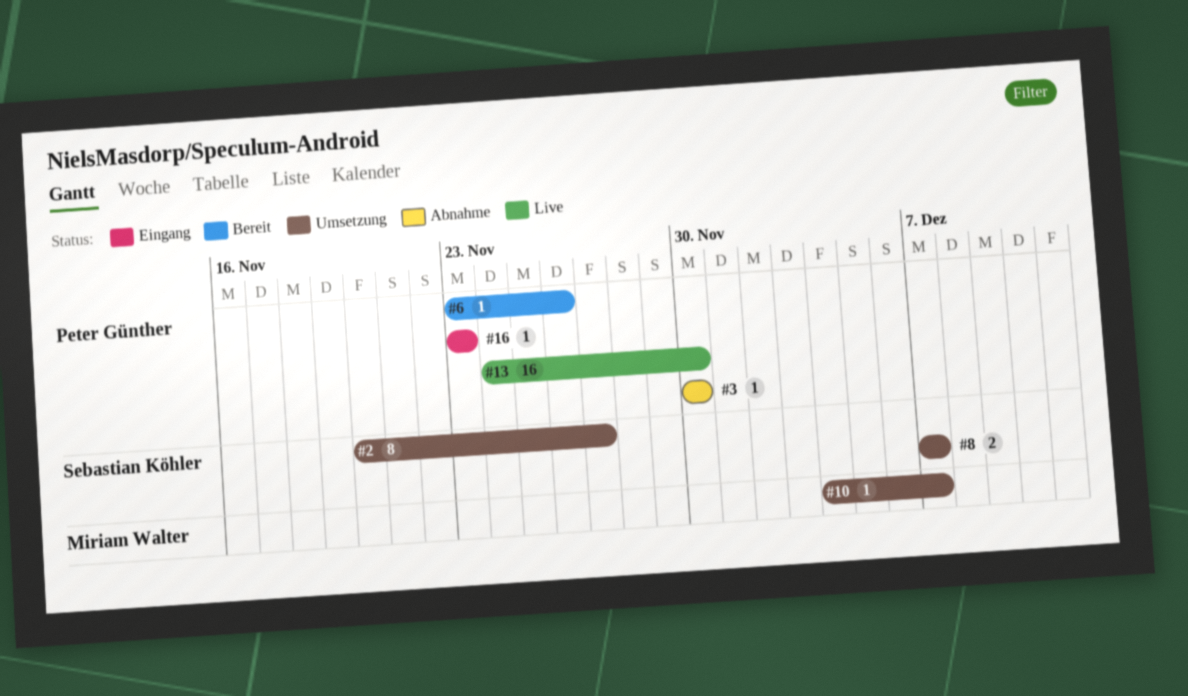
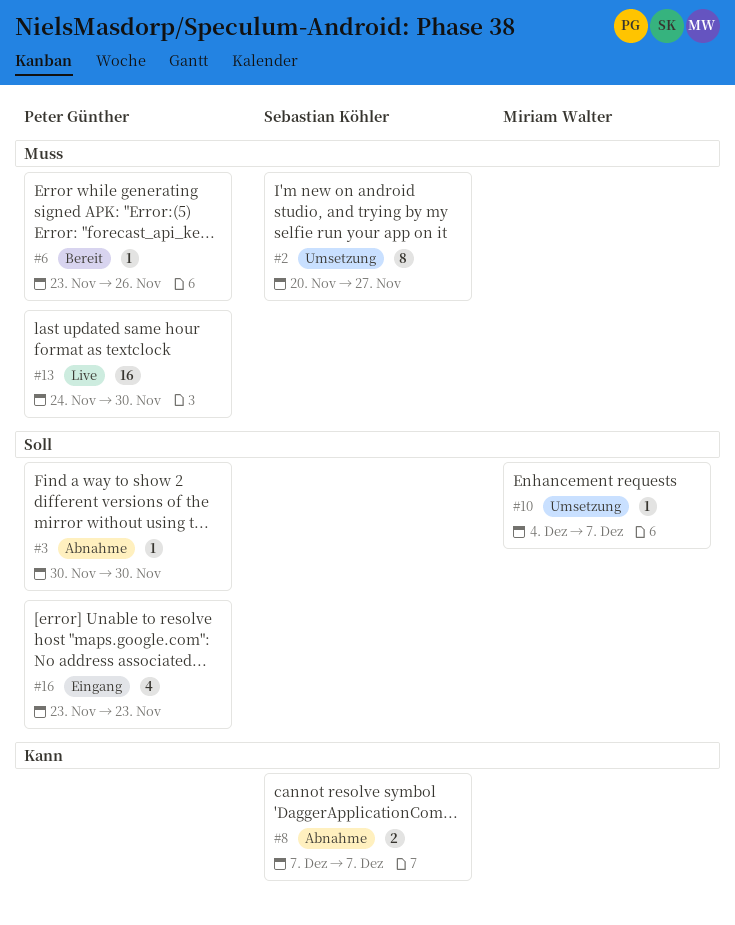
#8, status: Umsetzung -> Abnahme
#16, estimate: 1 -> 4

